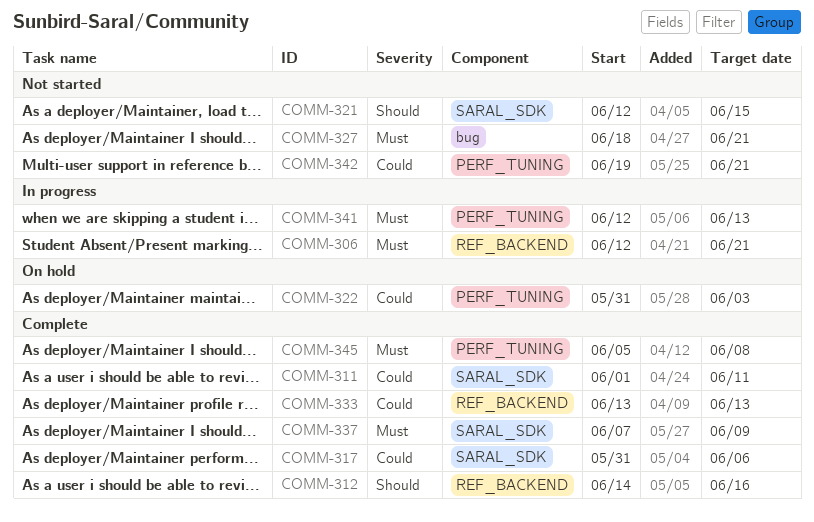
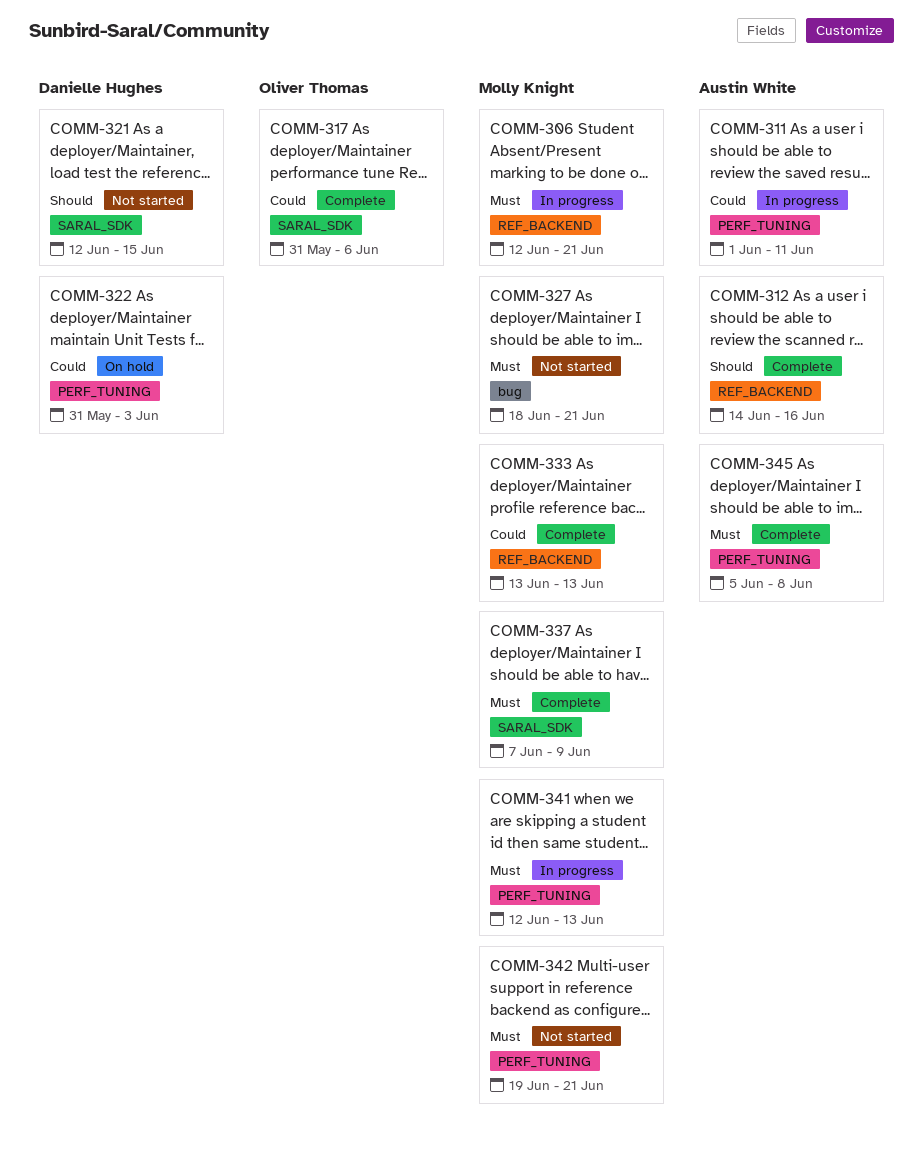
COMM-311, status: Complete -> In progress
COMM-311, label: SARAL_SDK -> PERF_TUNING
COMM-342, priority: Could -> Must

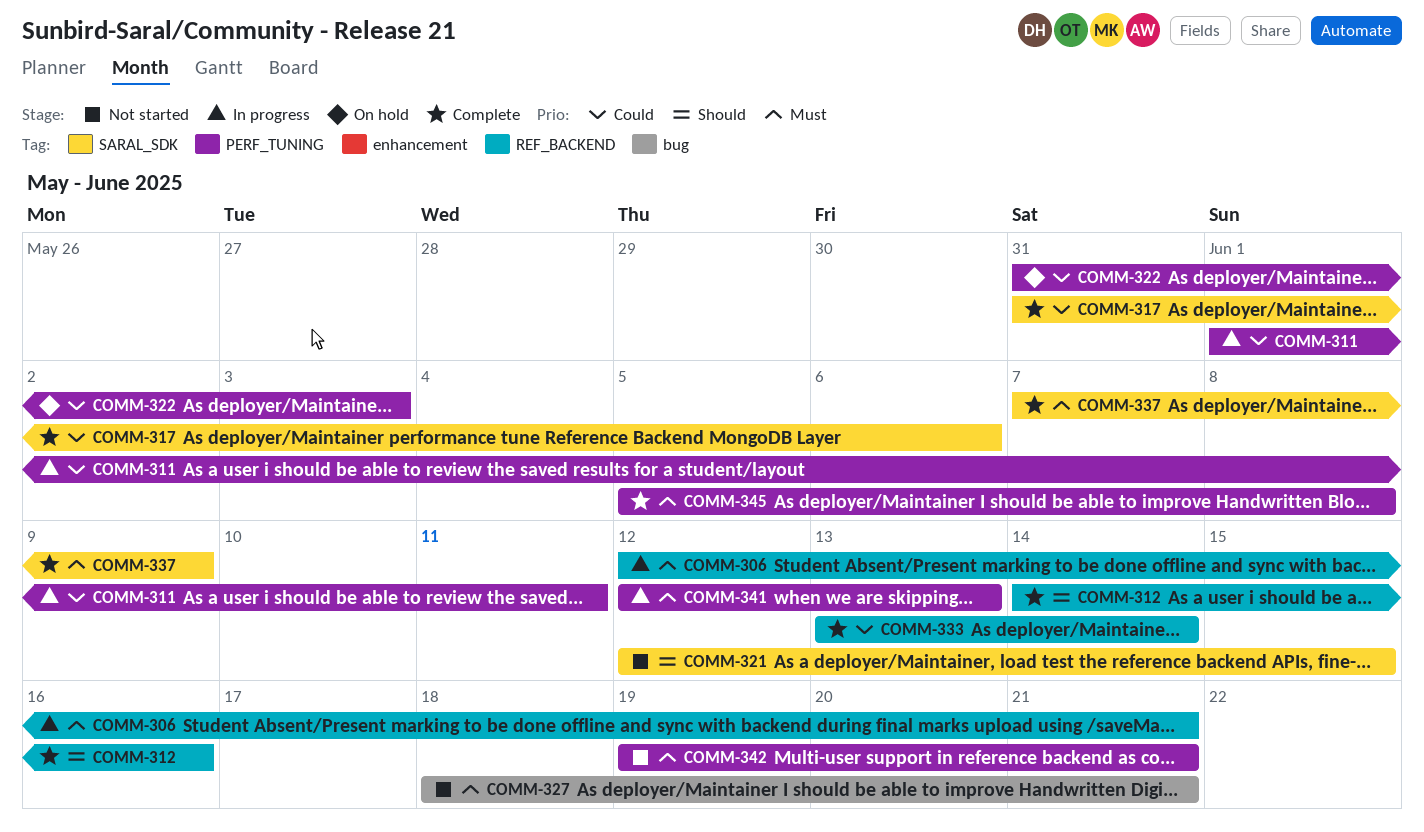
COMM-333, due: Jun 13 -> Jun 14

